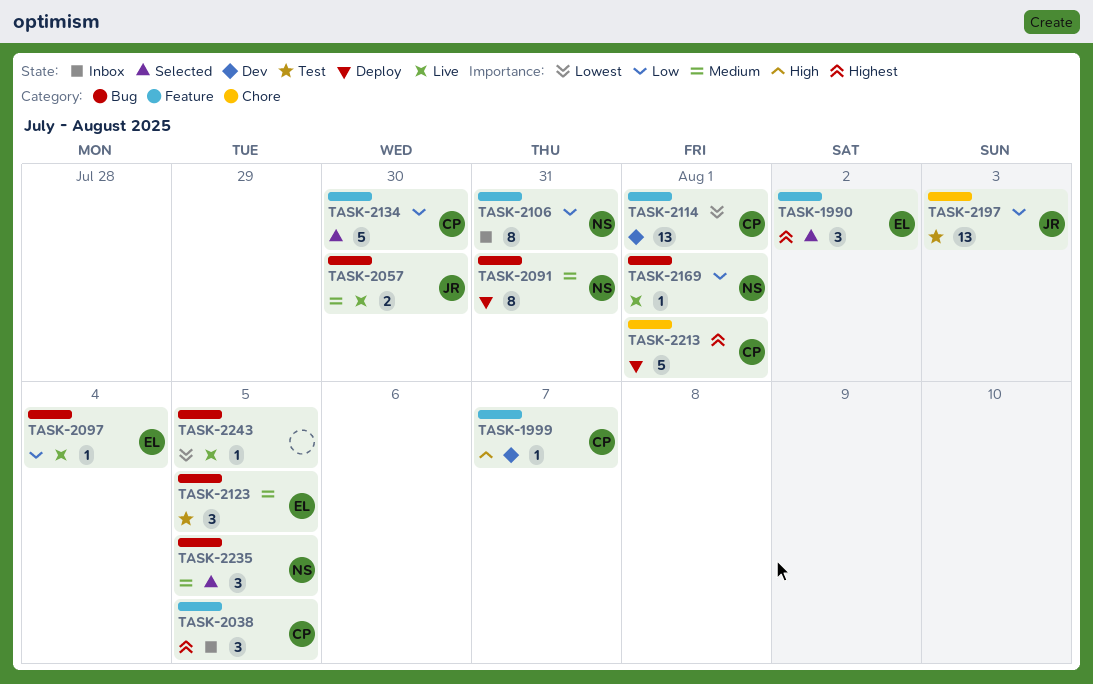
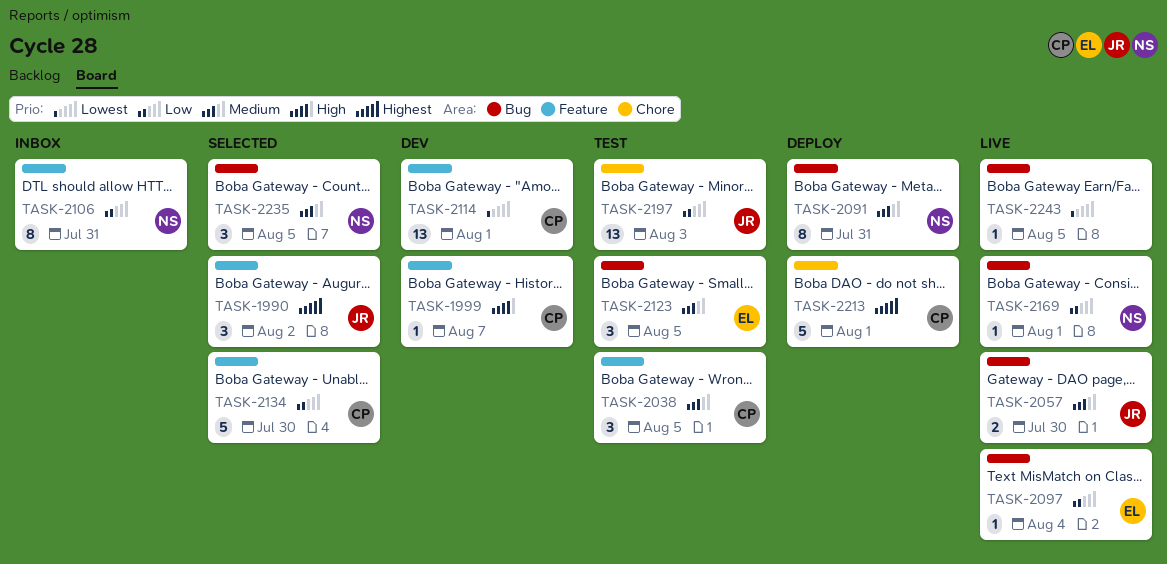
TASK-1990, owner: EL -> JR
TASK-2038, status: Inbox -> Test
TASK-2038, priority: Highest -> Medium

